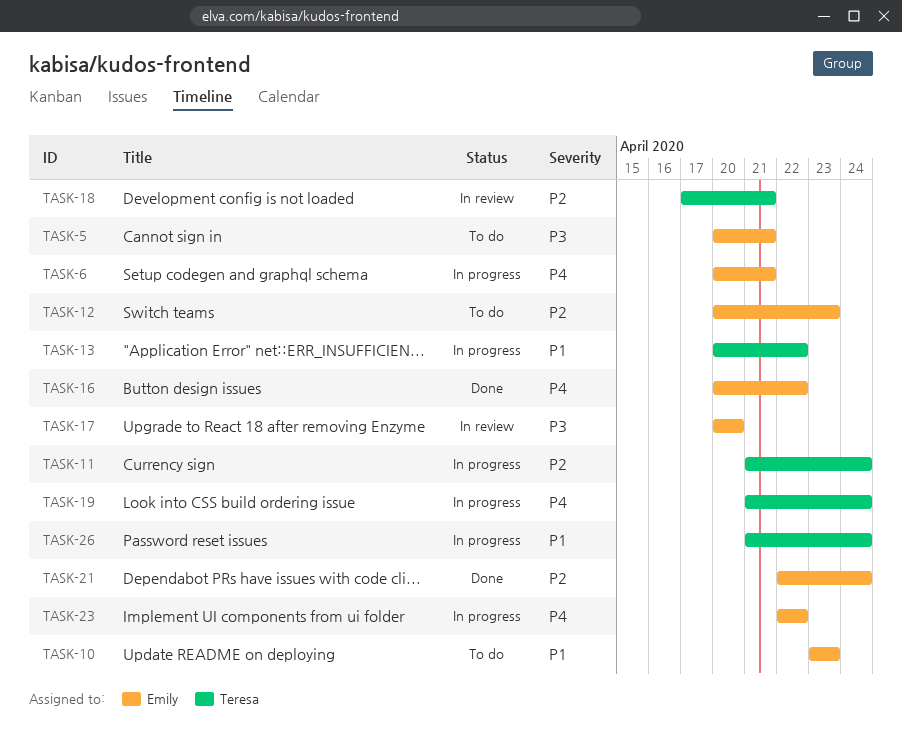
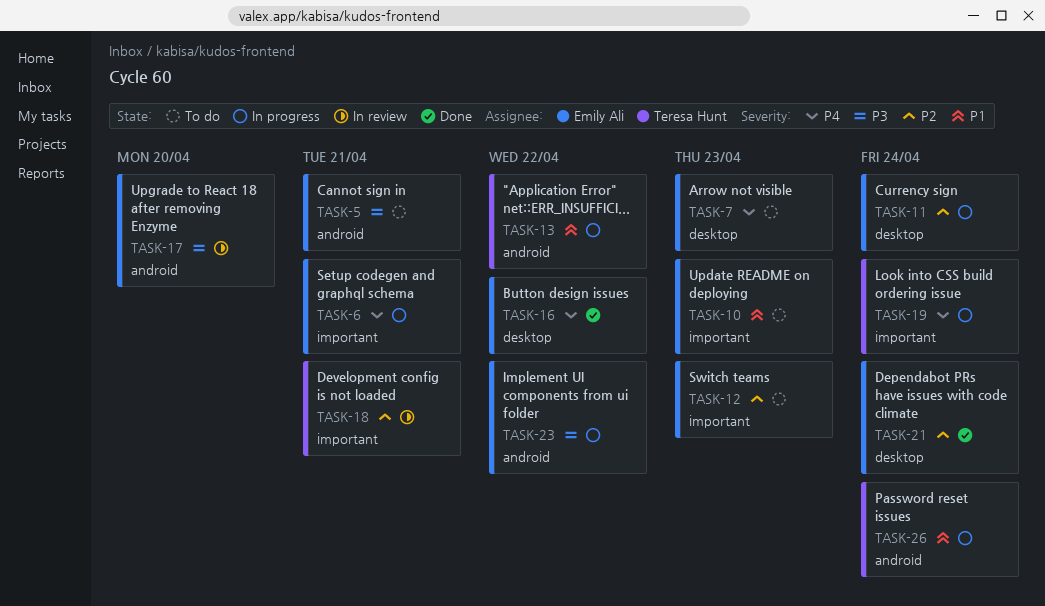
TASK-7: none -> present
TASK-11, owner: Teresa Hunt -> Emily Ali
TASK-23, priority: P4 -> P3

